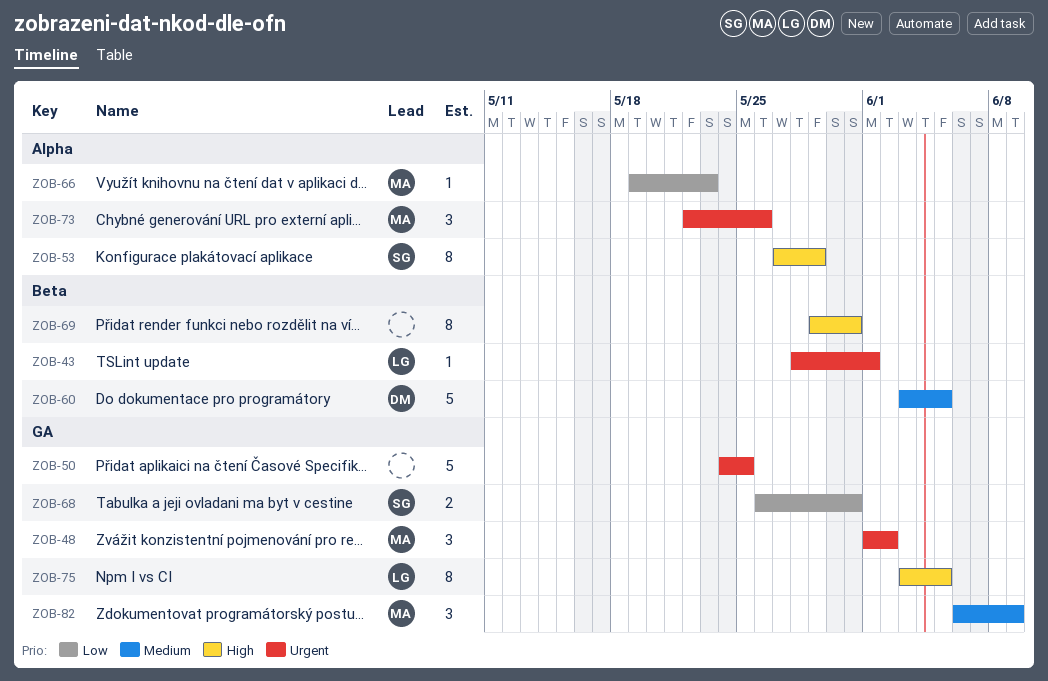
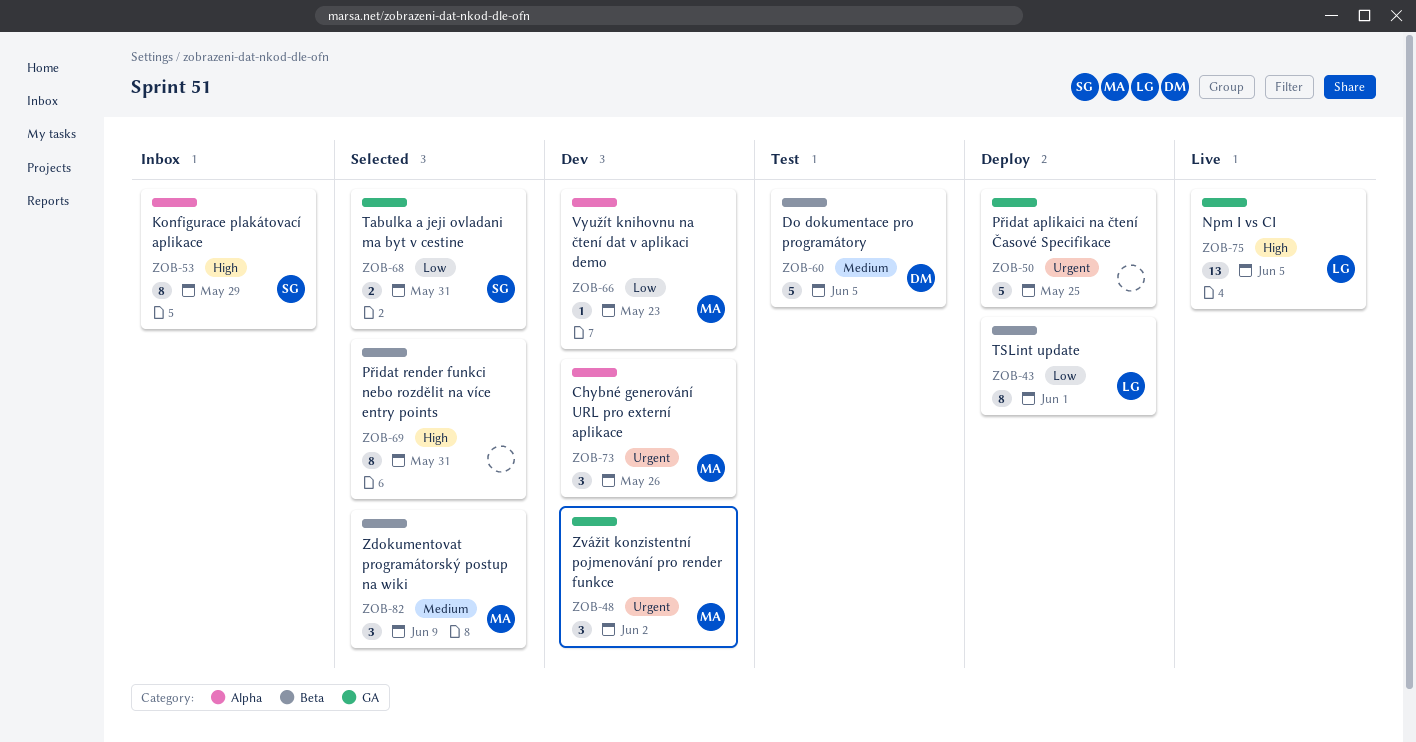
ZOB-43, priority: Urgent -> Low
ZOB-43, estimate: 1 -> 8
ZOB-75, estimate: 8 -> 13
ZOB-82, label: GA -> Beta

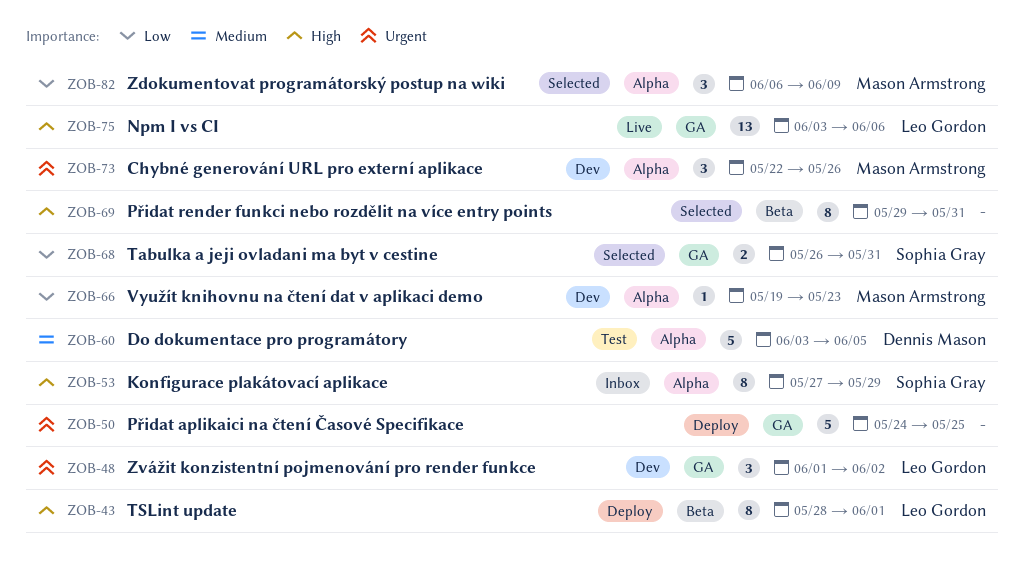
ZOB-43, priority: Low -> High
ZOB-48, owner: Mason Armstrong -> Leo Gordon
ZOB-60, label: Beta -> Alpha
ZOB-75, due: Jun 5 -> Jun 6
ZOB-82, priority: Medium -> Low
ZOB-82, label: Beta -> Alpha

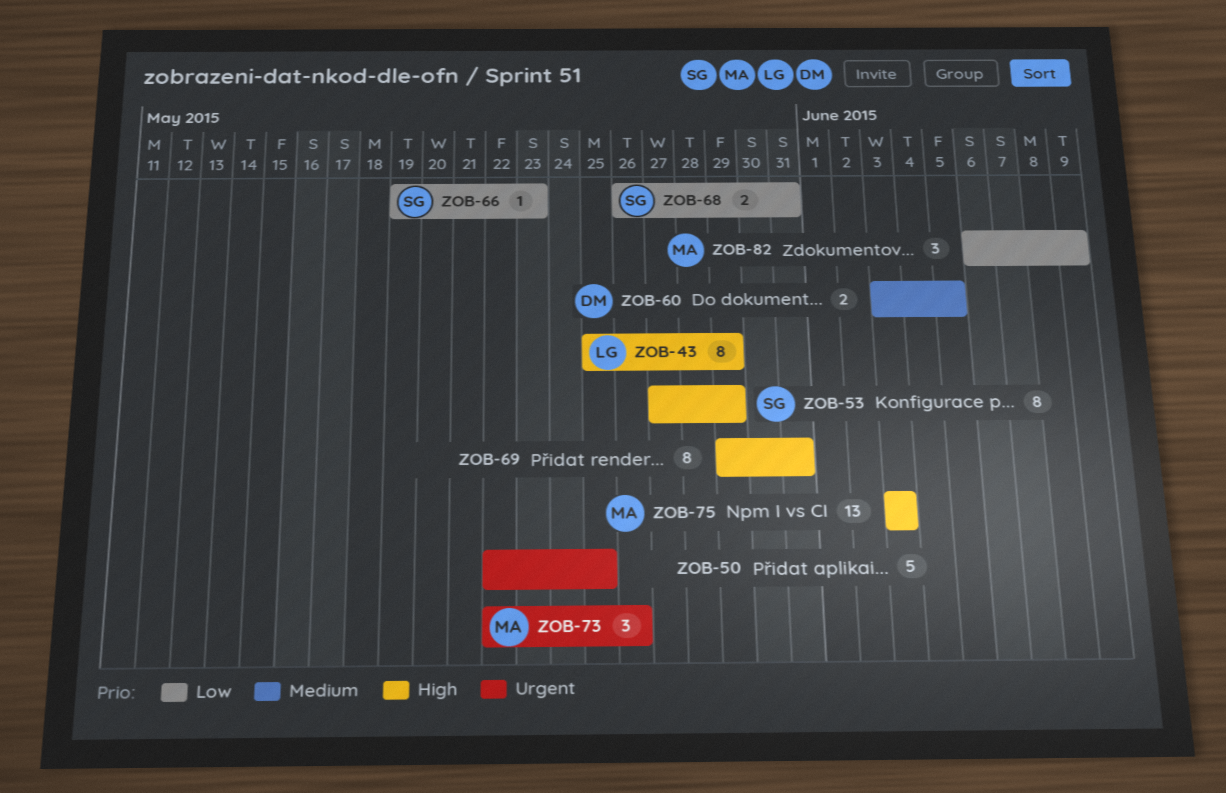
ZOB-43, start: May 28 -> May 25
ZOB-43, due: Jun 1 -> May 29
ZOB-48: present -> none
ZOB-50, start: May 24 -> May 22
ZOB-60, estimate: 5 -> 2
ZOB-66, owner: Mason Armstrong -> Sophia Gray
ZOB-75, owner: Leo Gordon -> Mason Armstrong
ZOB-75, due: Jun 6 -> Jun 3

